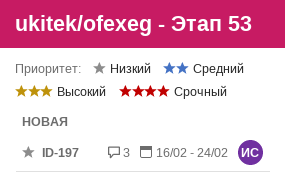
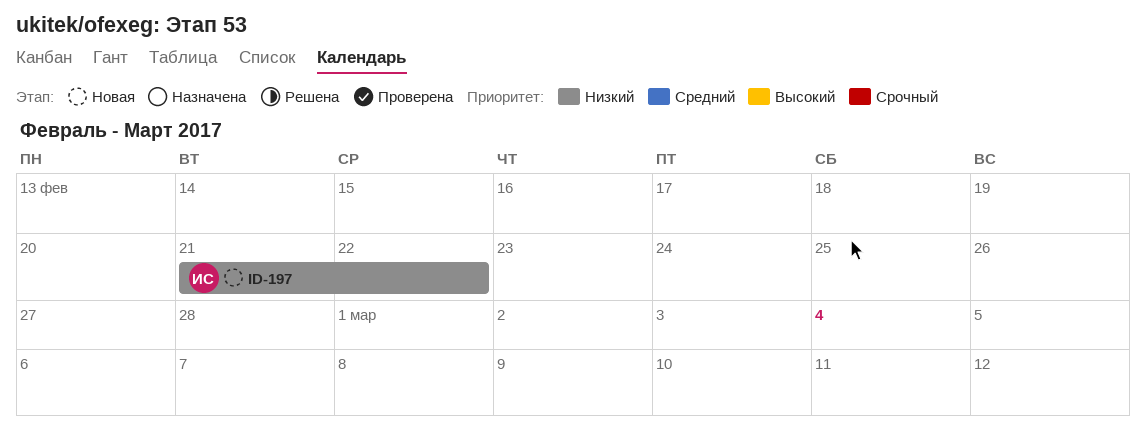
ID-197, start: Feb 16 -> Feb 21
ID-197, due: Feb 24 -> Feb 22

